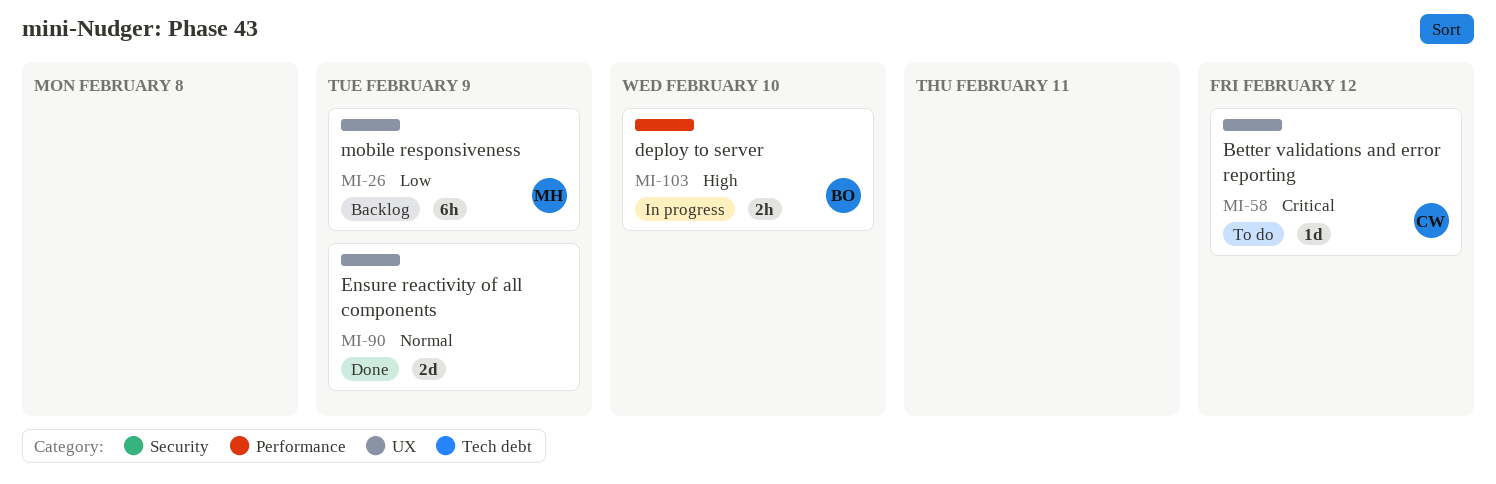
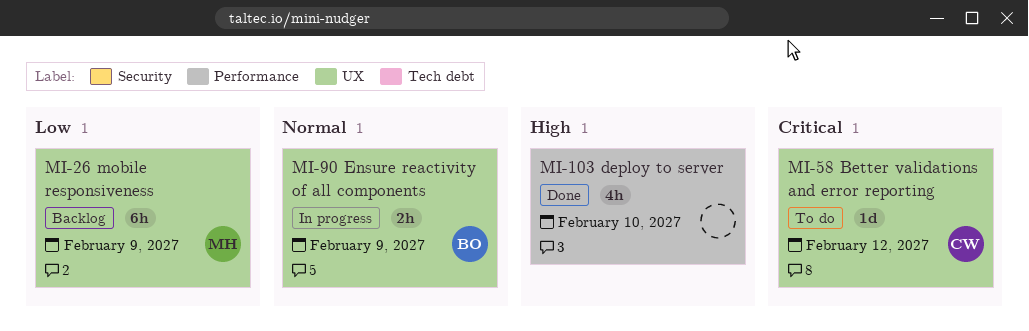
MI-90, status: Done -> In progress
MI-90, owner: none -> BO
MI-90, estimate: 2d -> 2h
MI-103, status: In progress -> Done
MI-103, owner: BO -> none
MI-103, estimate: 2h -> 4h

